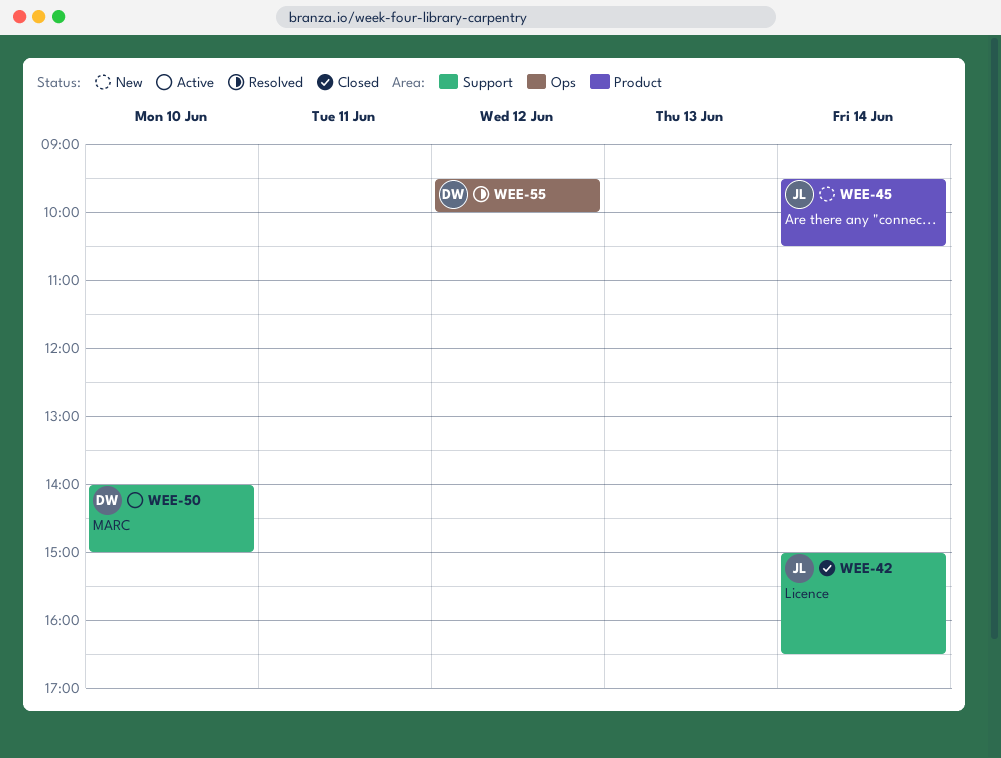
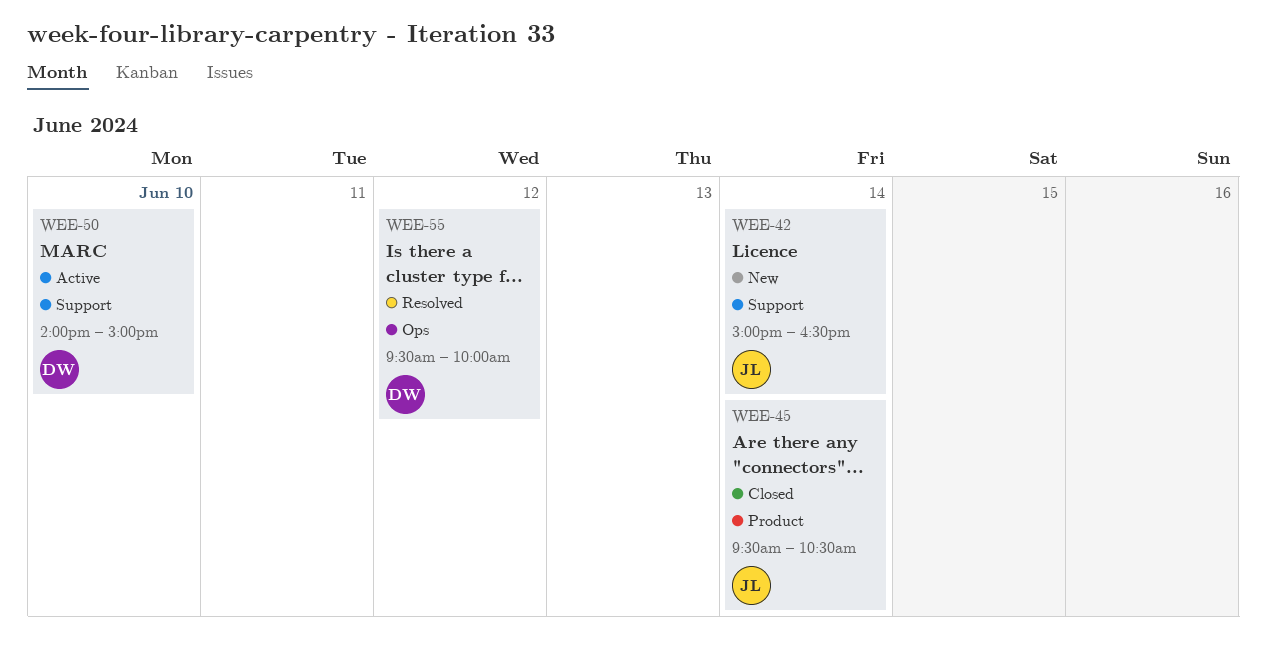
WEE-42, status: Closed -> New
WEE-45, status: New -> Closed

